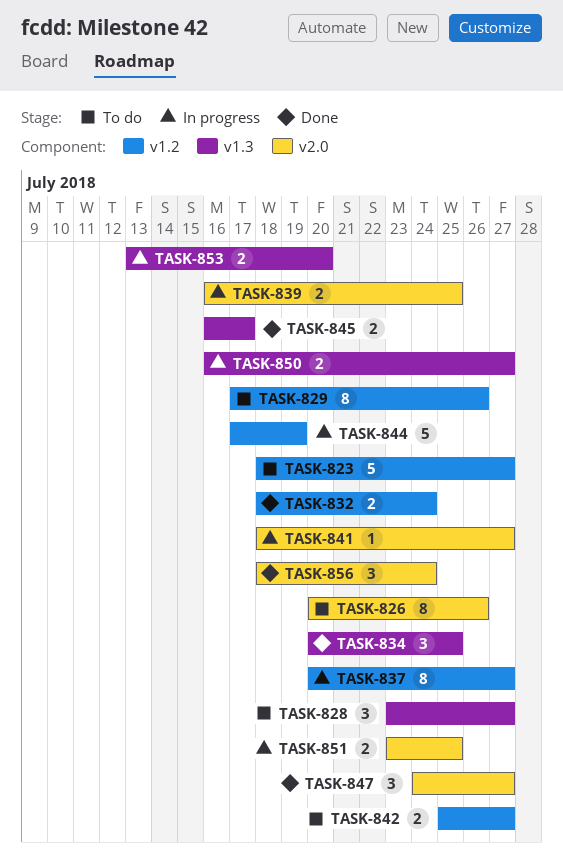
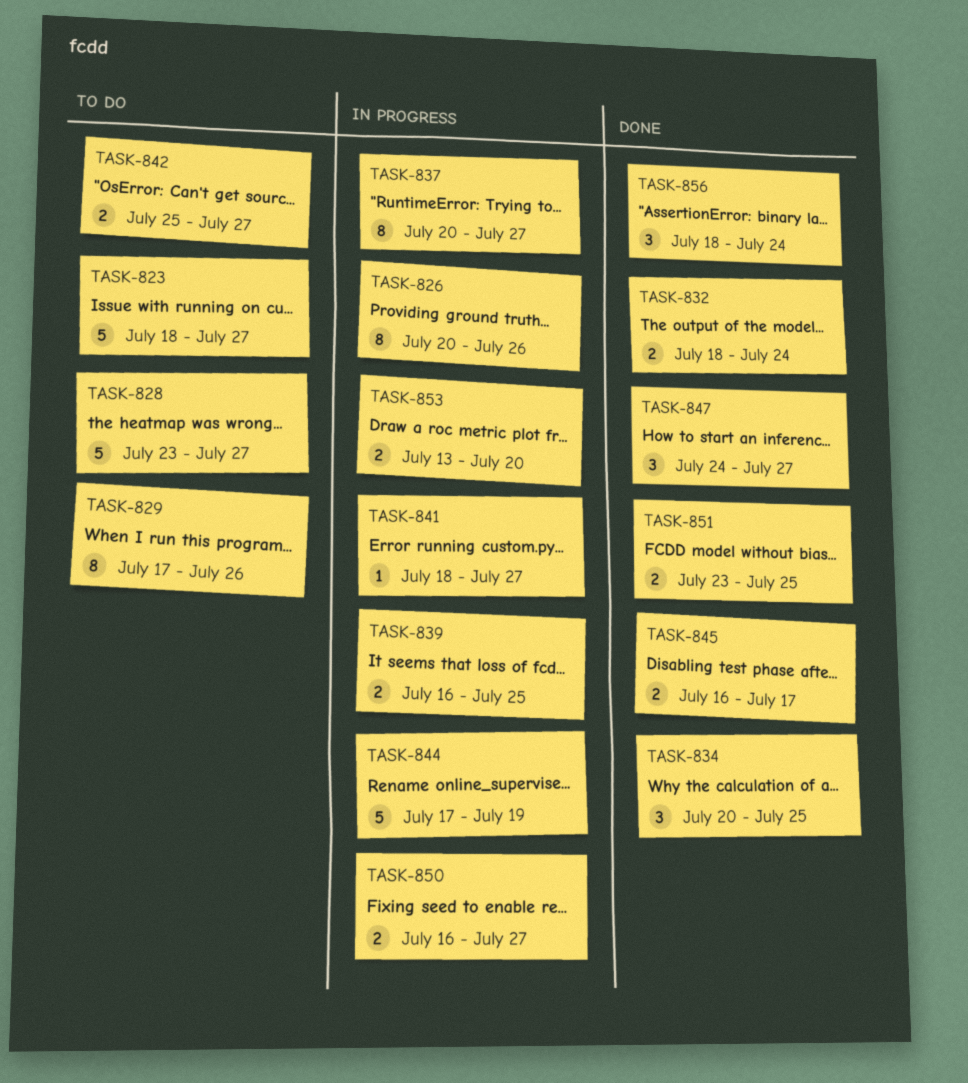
TASK-826, status: To do -> In progress
TASK-828, estimate: 3 -> 5
TASK-851, status: In progress -> Done

